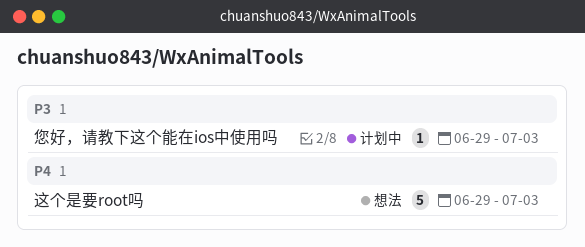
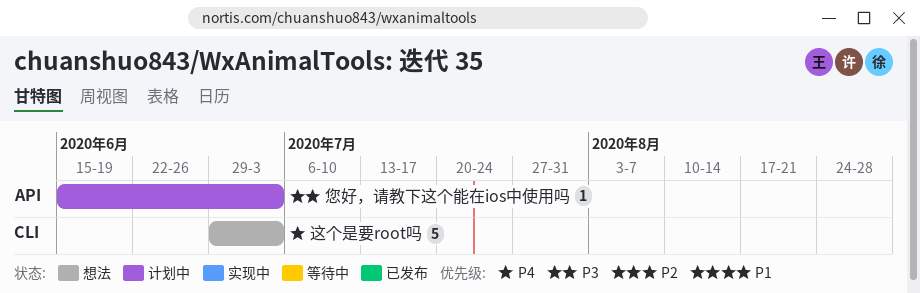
您好，请教下这个能在ios中使用吗, start: Jun 29 -> Jun 15

